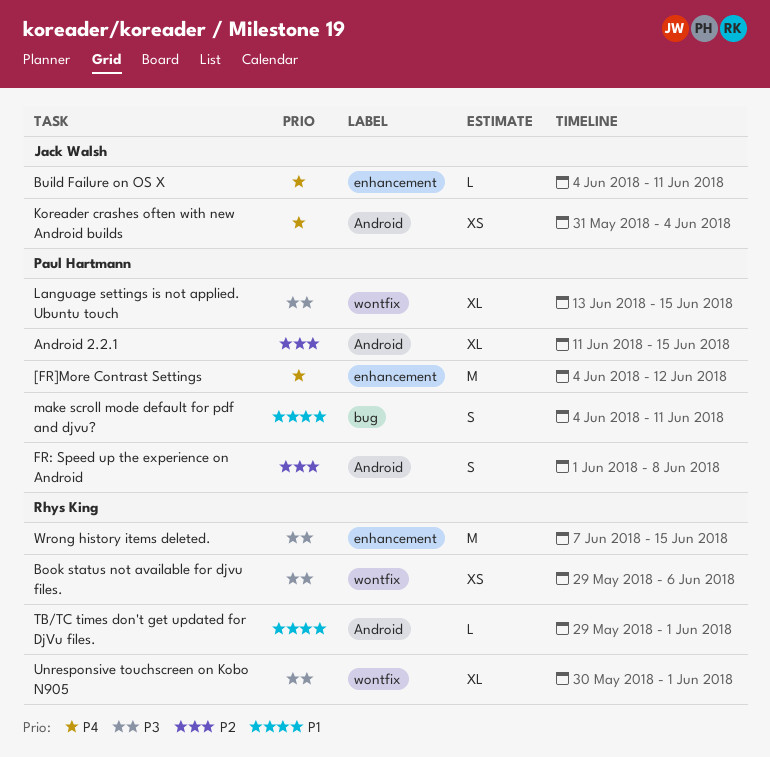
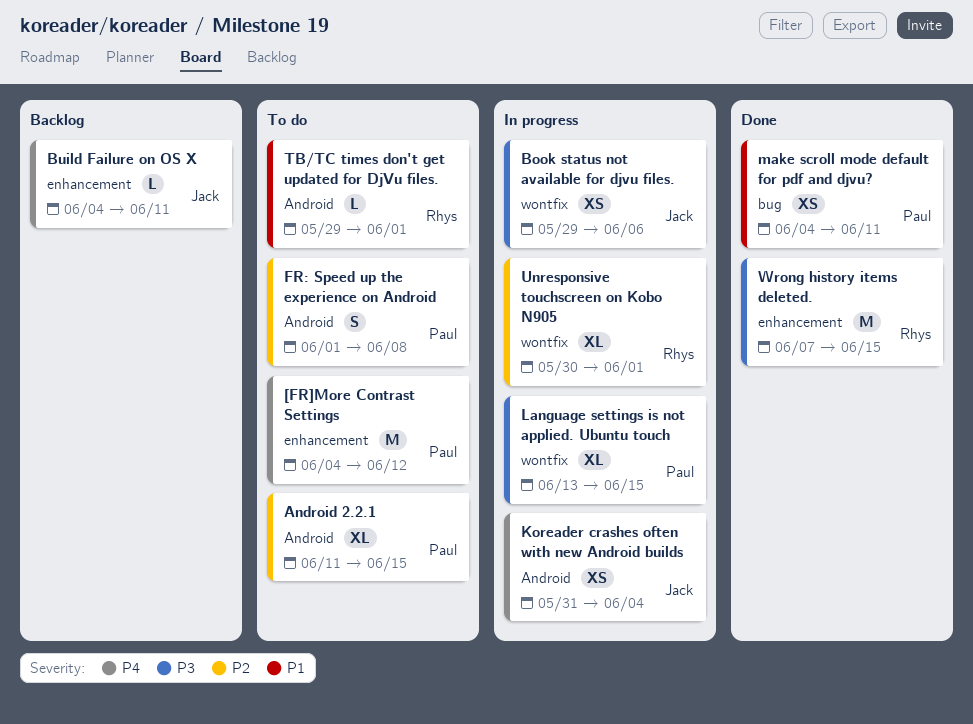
Book status not available for djvu files., owner: Rhys King -> Jack Walsh
make scroll mode default for pdf and djvu?, estimate: S -> XS
Unresponsive touchscreen on Kobo N905, priority: P3 -> P2

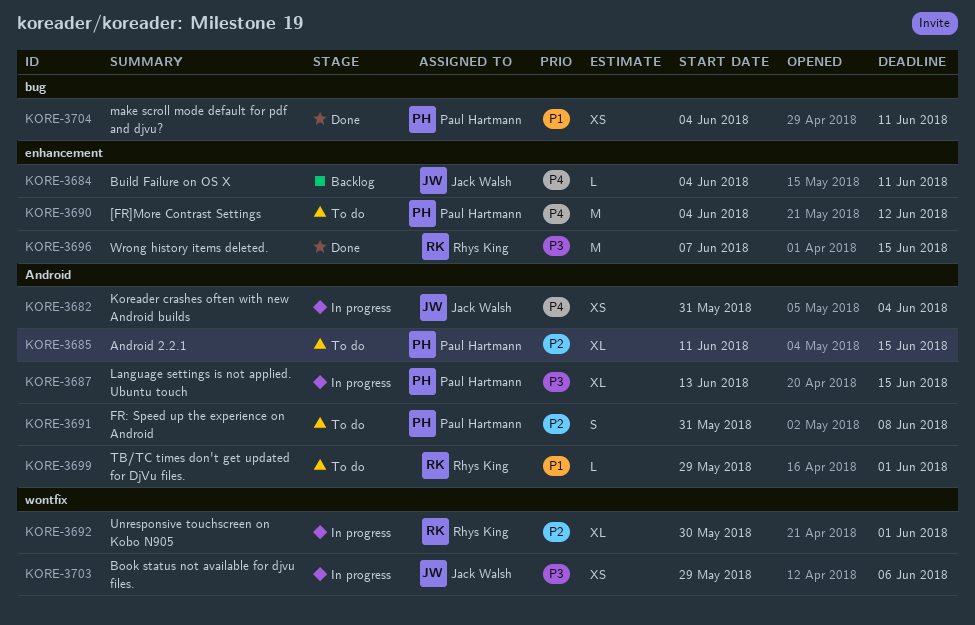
FR: Speed up the experience on Android, start: Jun 1 -> May 31
Language settings is not applied. Ubuntu touch, label: wontfix -> Android

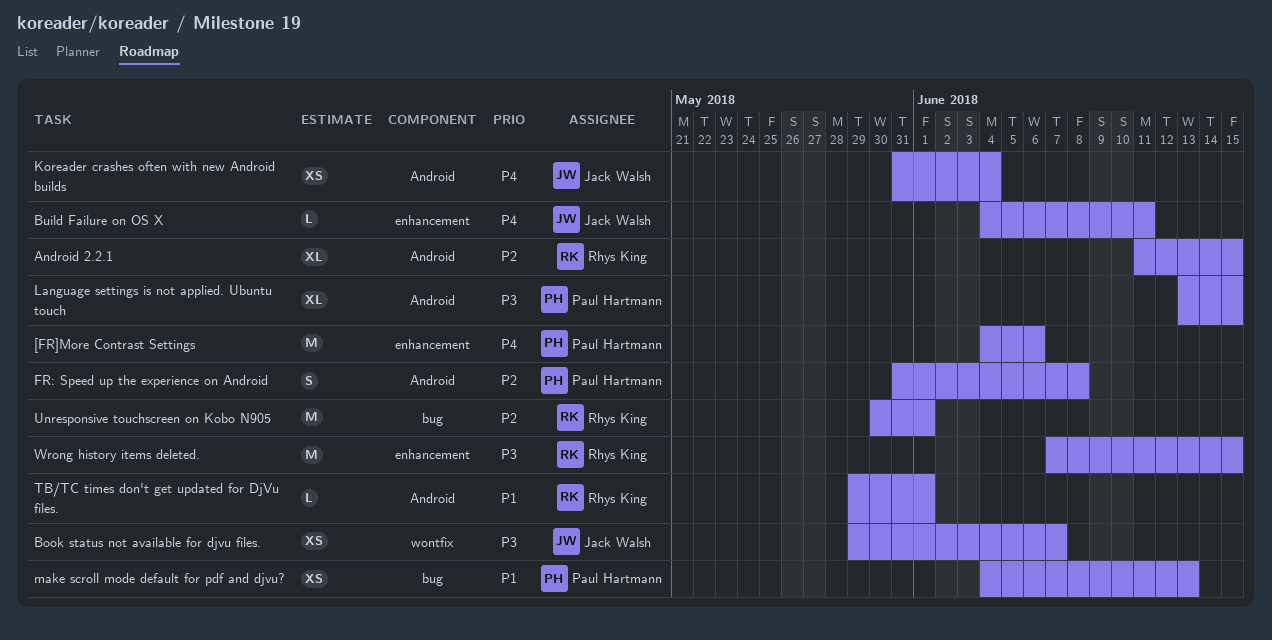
[FR]More Contrast Settings, due: Jun 12 -> Jun 6
Android 2.2.1, owner: Paul Hartmann -> Rhys King
Book status not available for djvu files., due: Jun 6 -> Jun 7
make scroll mode default for pdf and djvu?, due: Jun 11 -> Jun 13
Unresponsive touchscreen on Kobo N905, label: wontfix -> bug
Unresponsive touchscreen on Kobo N905, estimate: XL -> M

